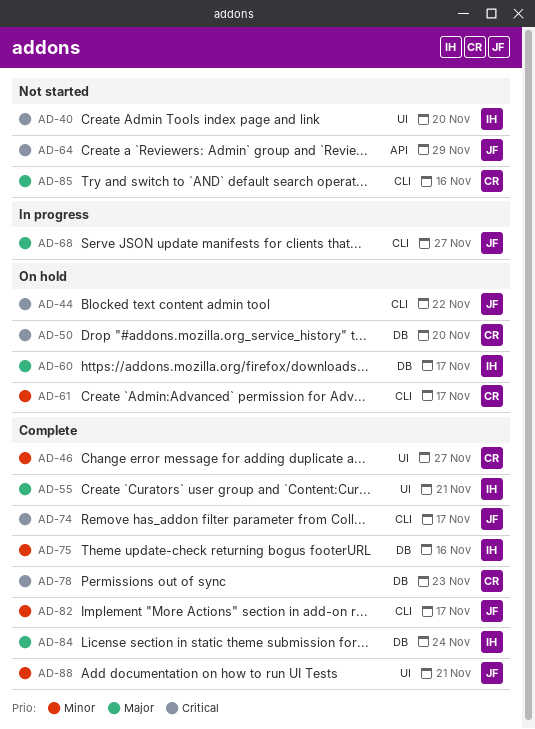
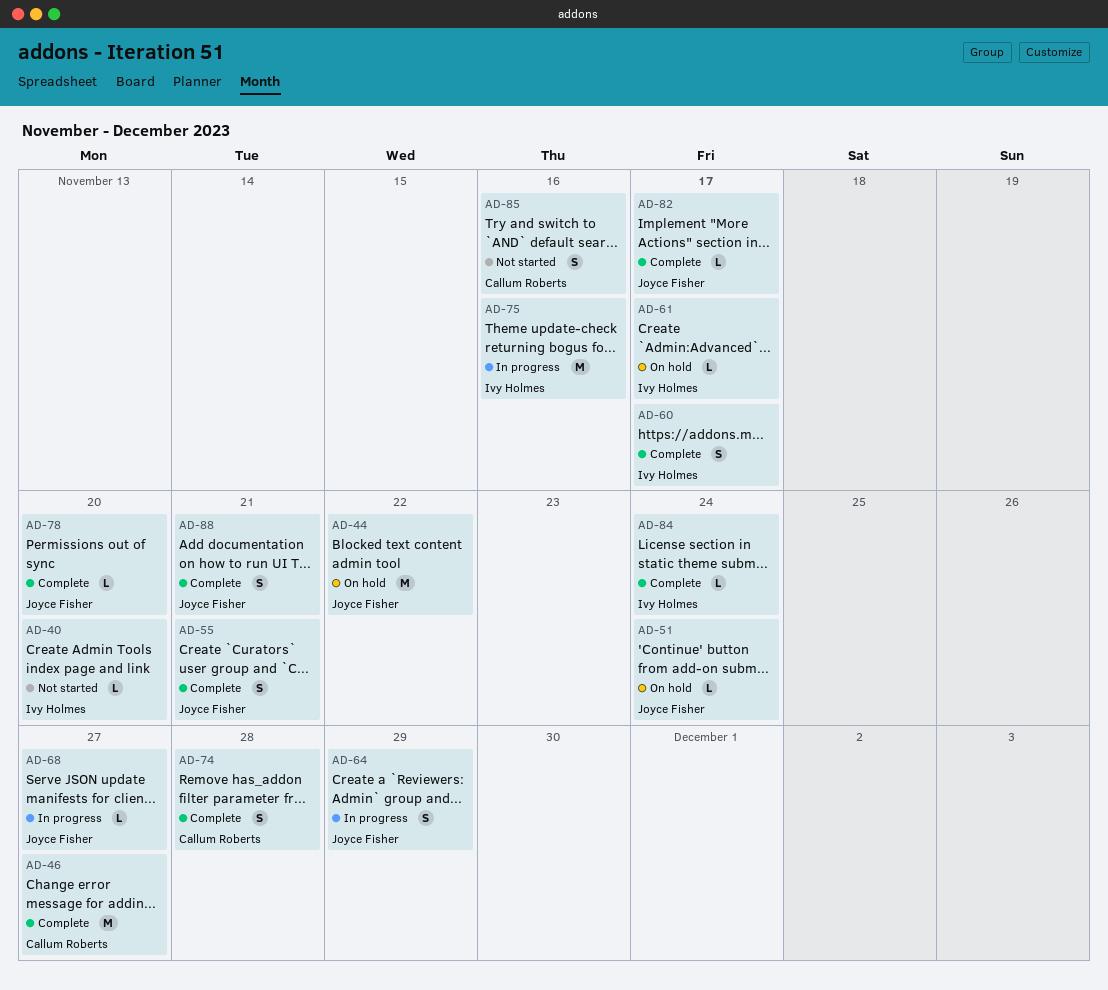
AD-50: present -> none
AD-51: none -> present
AD-55, owner: Ivy Holmes -> Joyce Fisher
AD-60, status: On hold -> Complete
AD-61, owner: Callum Roberts -> Ivy Holmes
AD-64, status: Not started -> In progress
AD-74, owner: Joyce Fisher -> Callum Roberts
AD-74, due: Nov 17 -> Nov 28
AD-75, status: Complete -> In progress
AD-78, owner: Callum Roberts -> Joyce Fisher
AD-78, due: Nov 23 -> Nov 20

